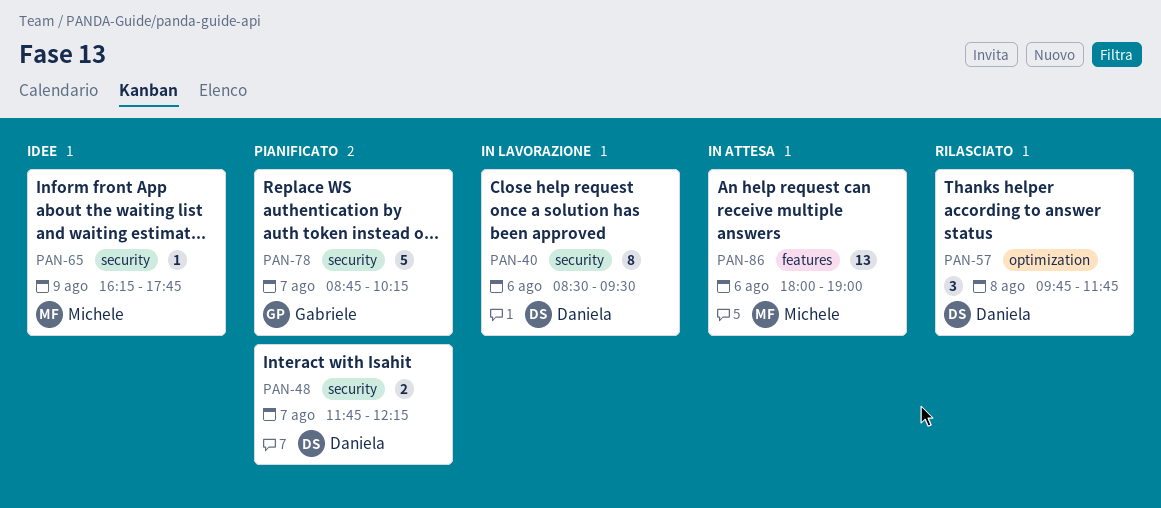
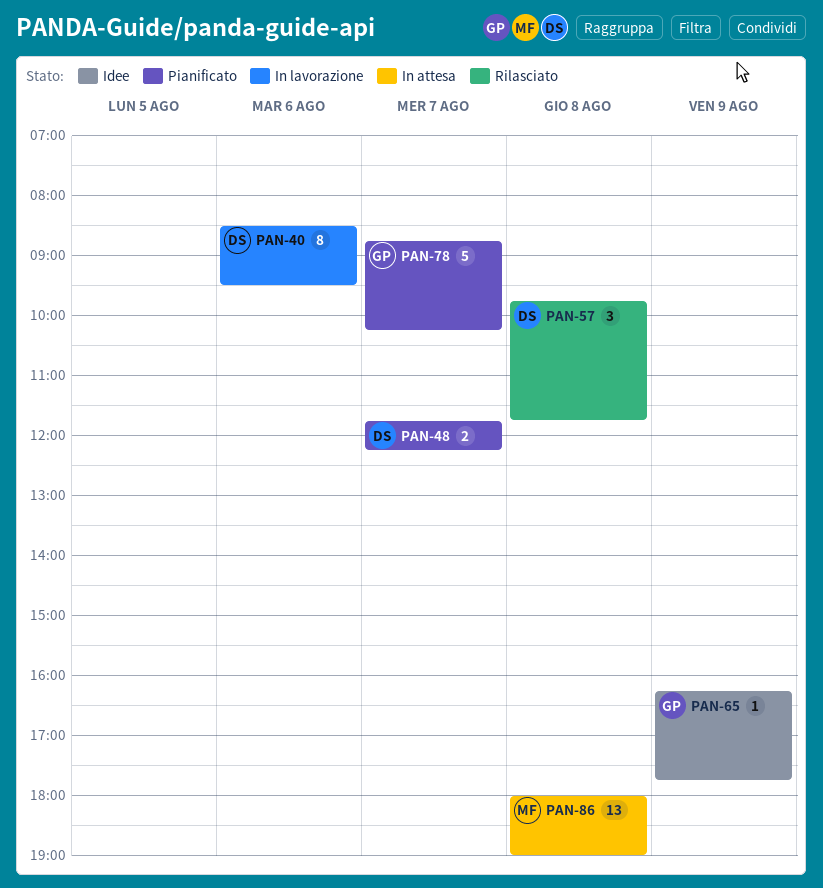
PAN-65, owner: Michele -> Gabriele
PAN-86, day: Aug 6 -> Aug 8

